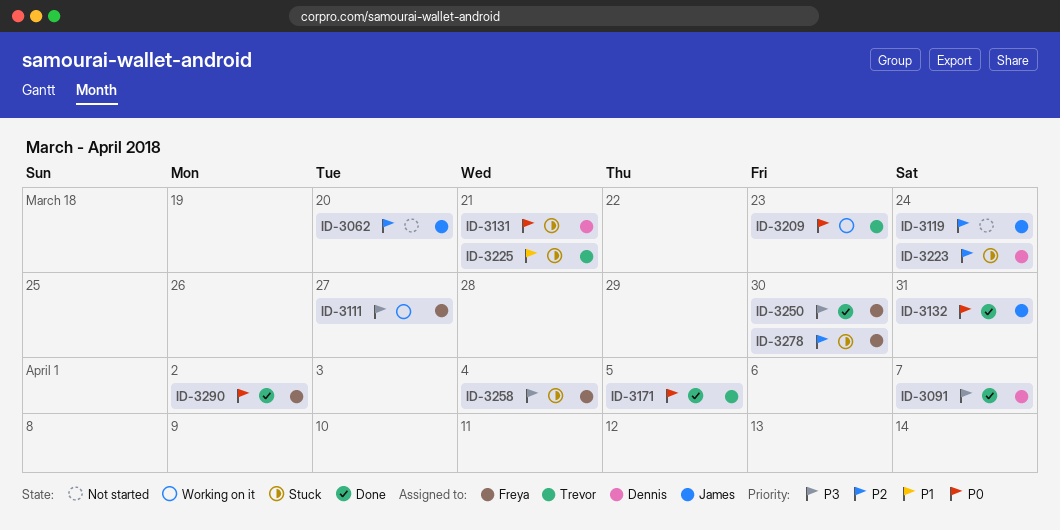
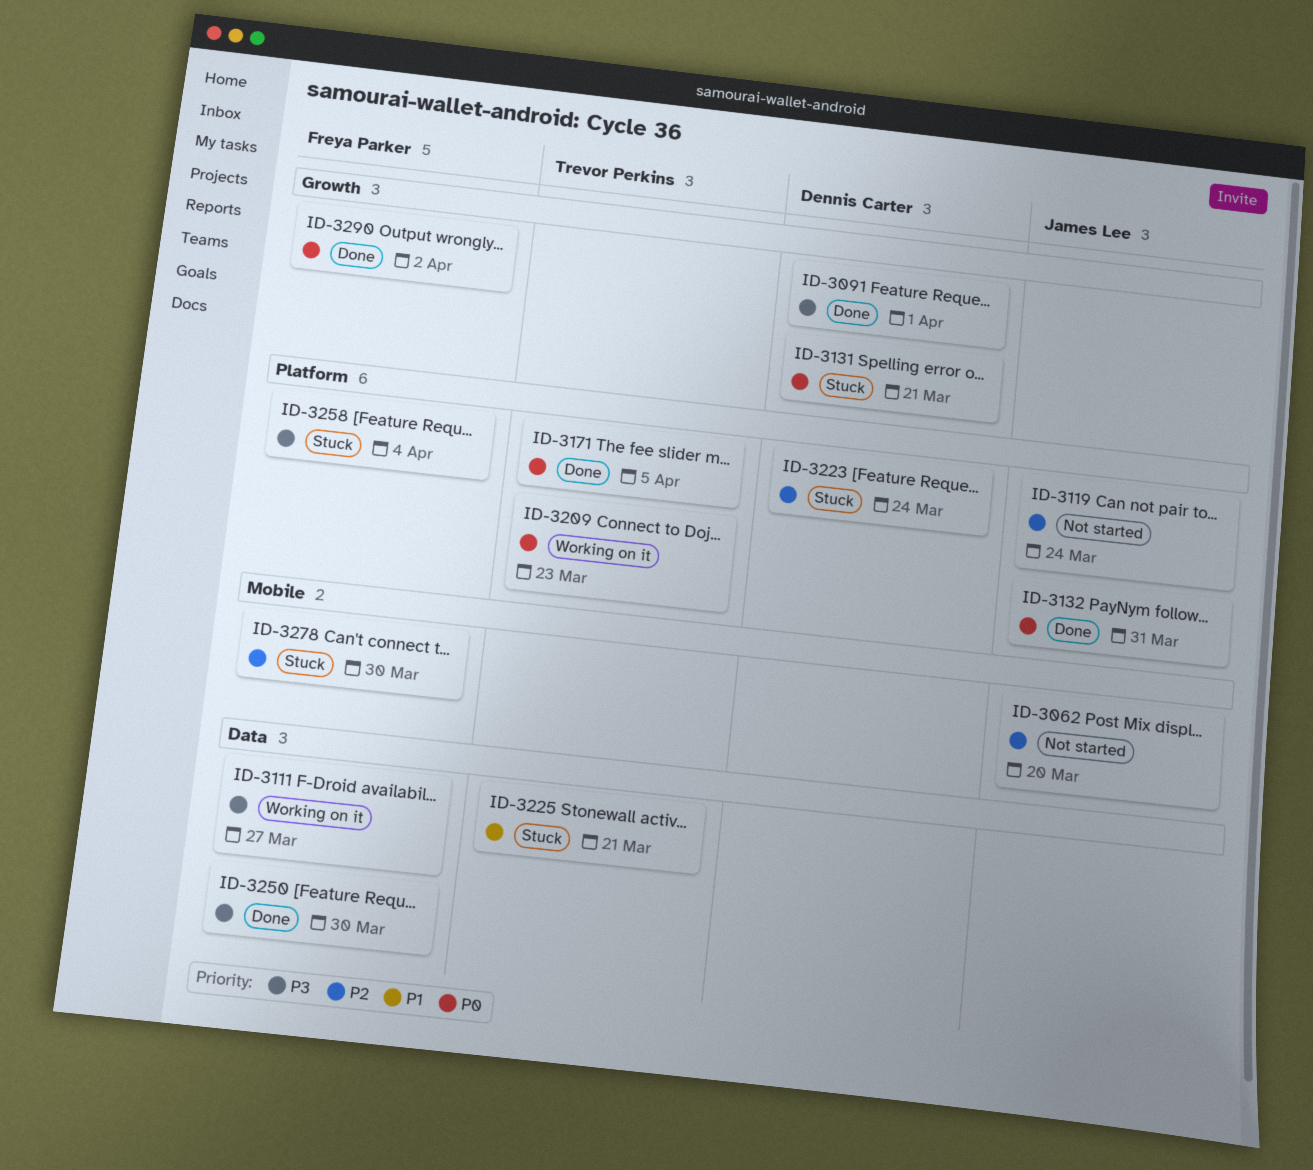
ID-3091, due: Apr 7 -> Apr 1

